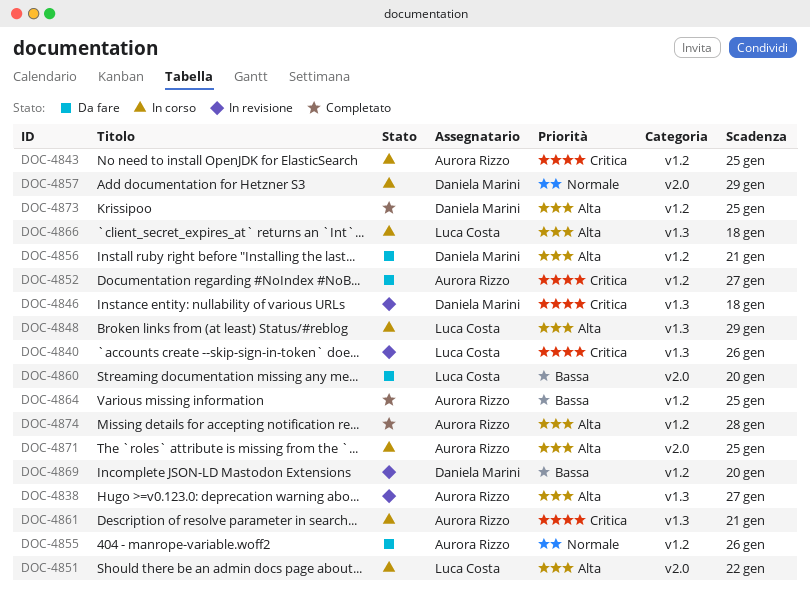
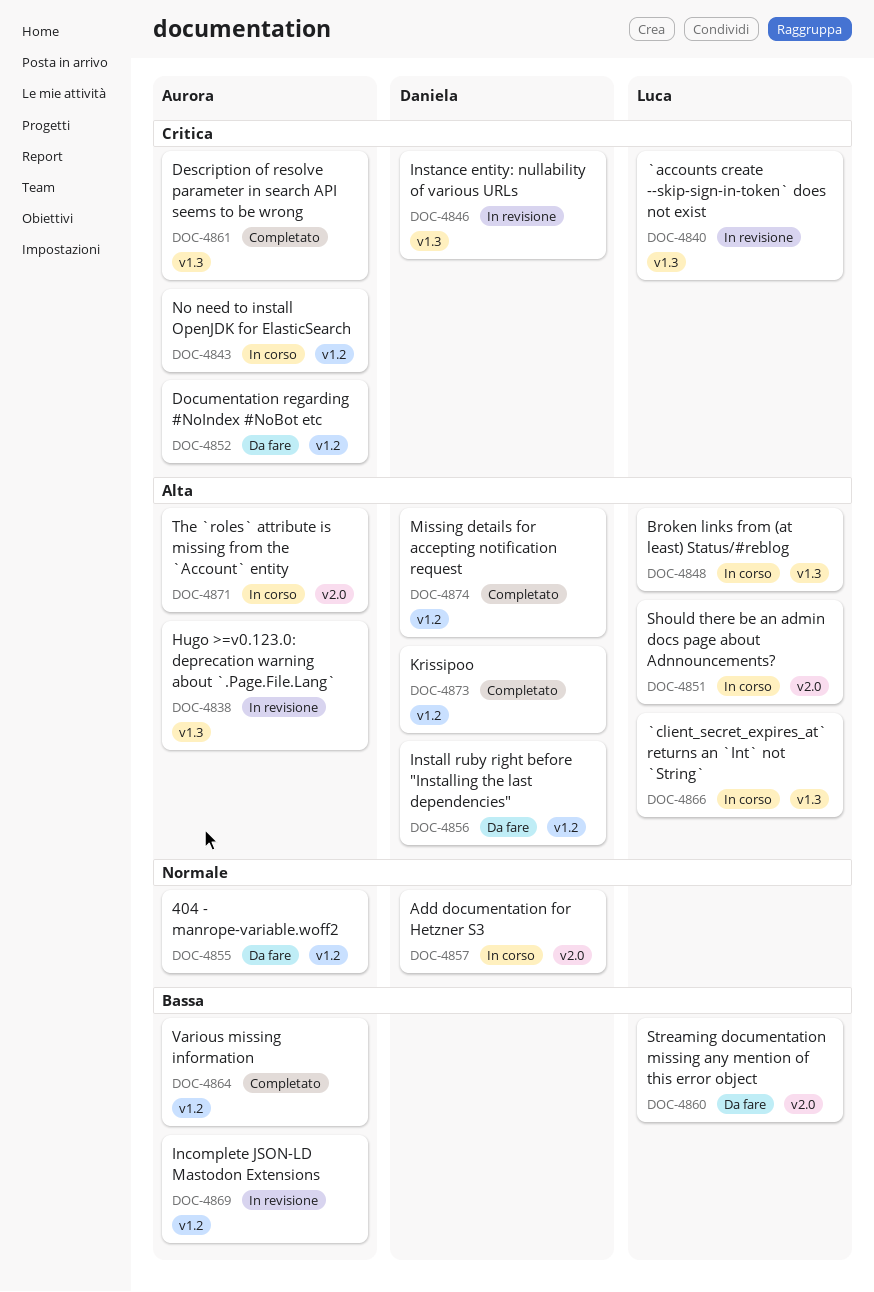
DOC-4861, status: In corso -> Completato
DOC-4869, owner: Daniela Marini -> Aurora Rizzo
DOC-4874, owner: Aurora Rizzo -> Daniela Marini

